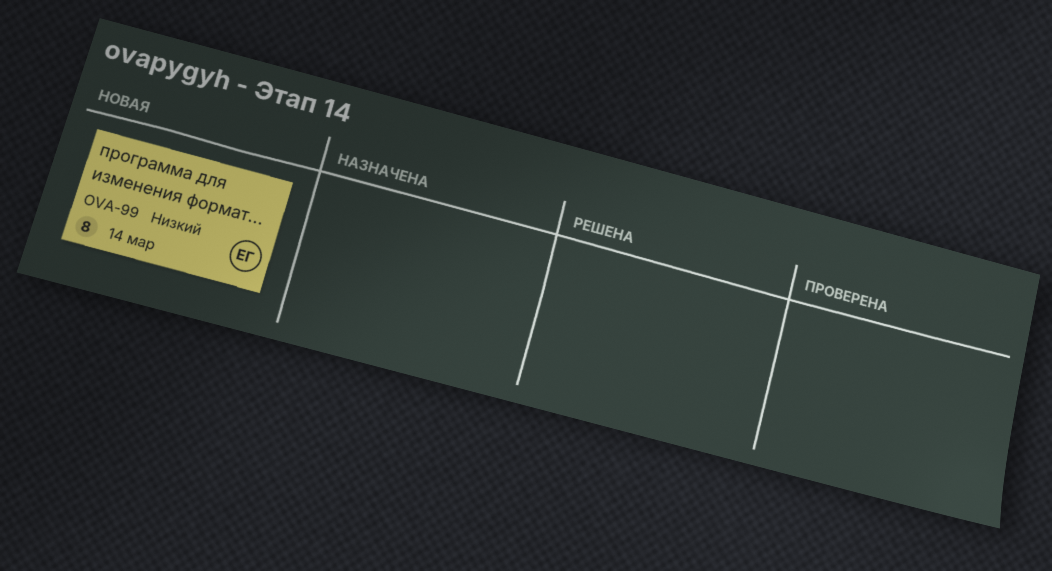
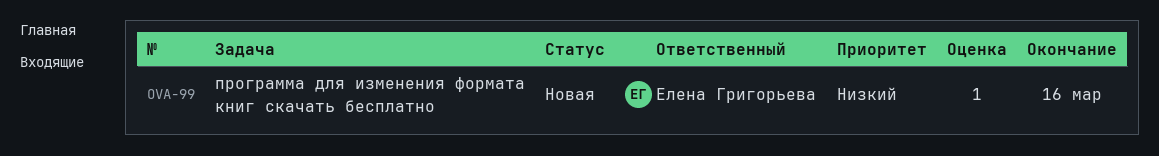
OVA-99, estimate: 8 -> 1
OVA-99, due: Mar 14 -> Mar 16

